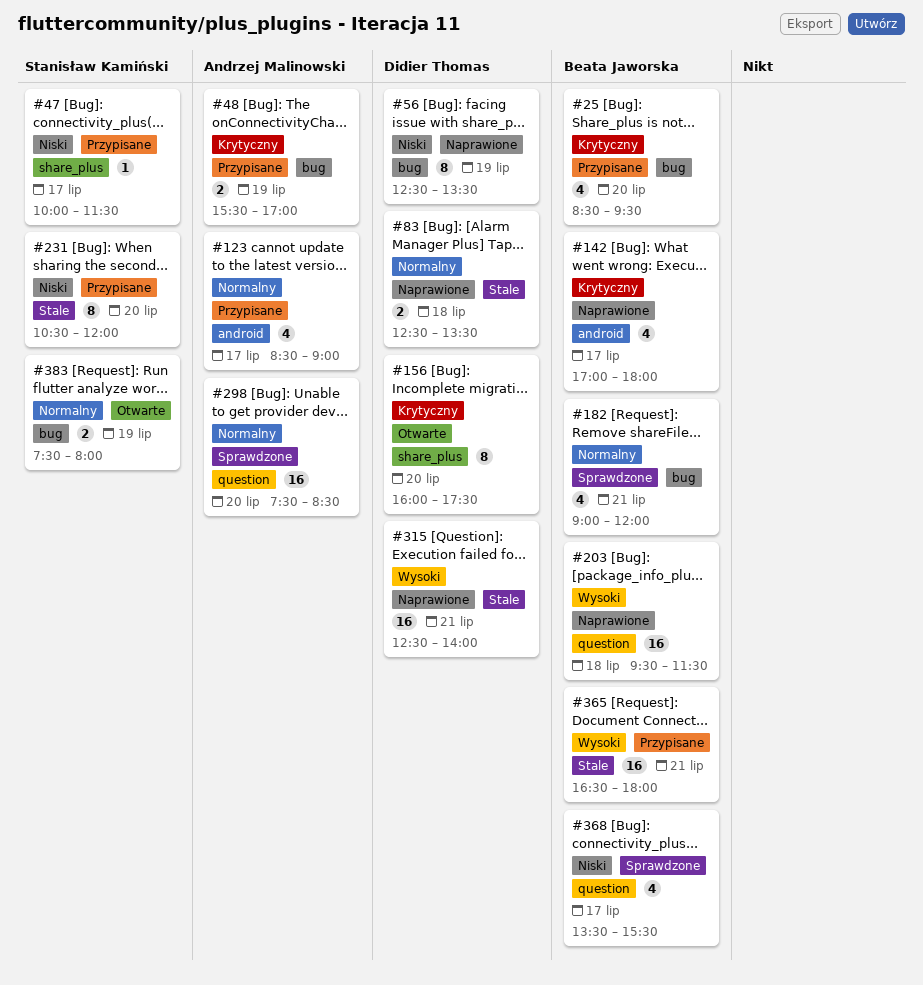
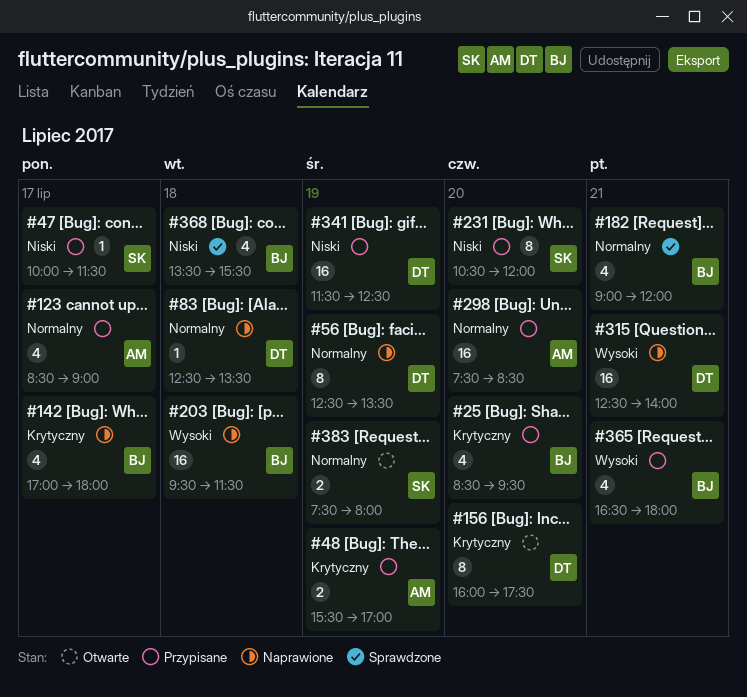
#56, priority: Niski -> Normalny
#83, estimate: 2 -> 1
#298, status: Sprawdzone -> Przypisane
#341: none -> present
#365, estimate: 16 -> 4
#368, day: Jul 17 -> Jul 18

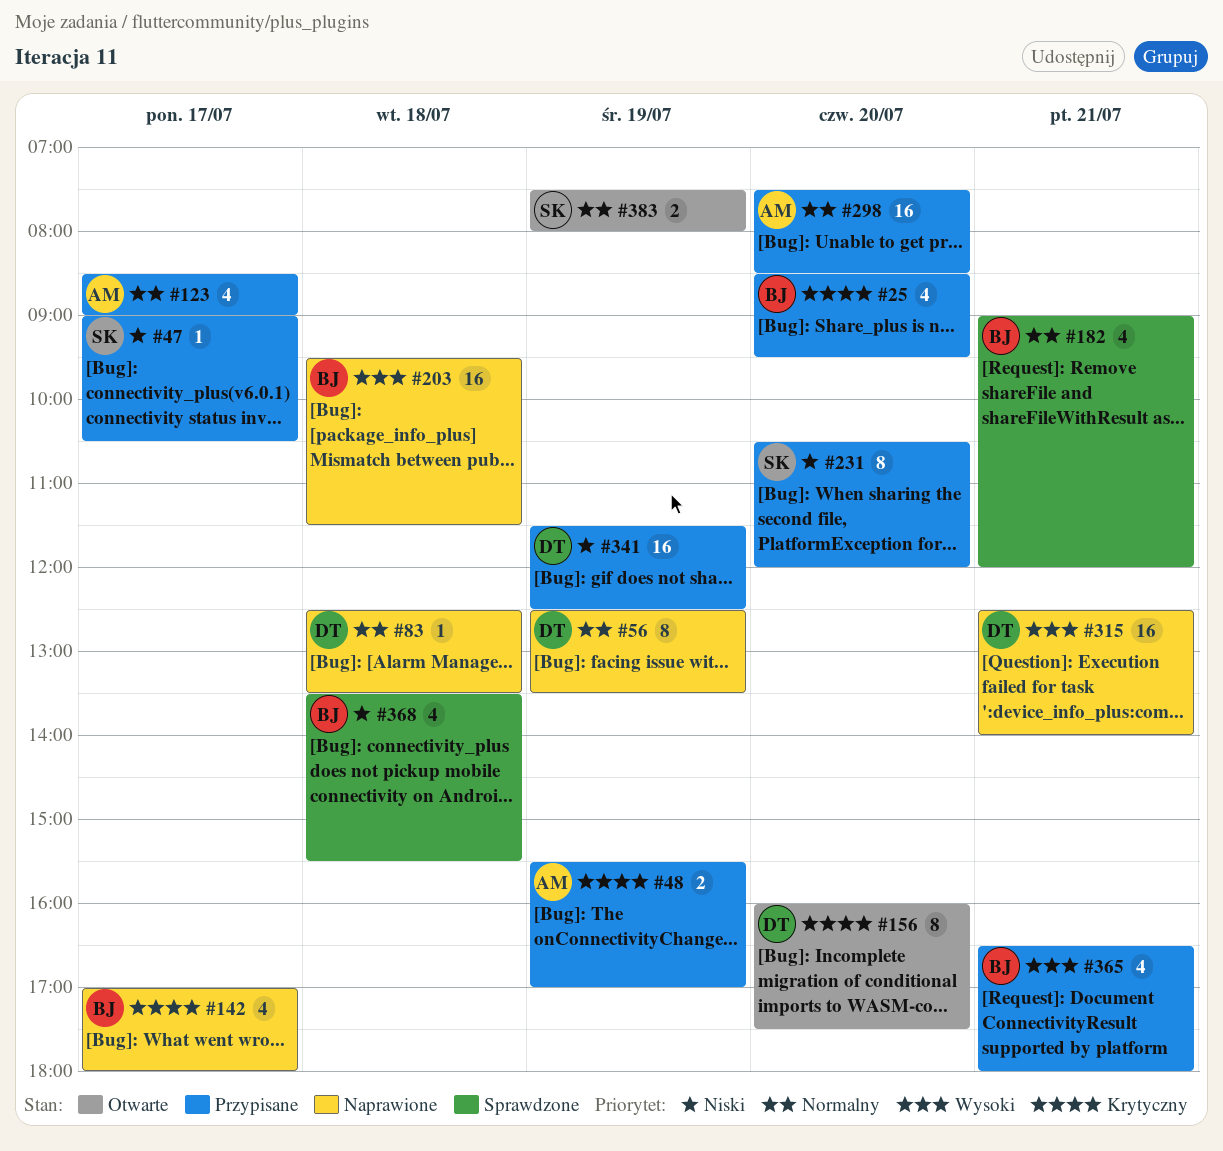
#47, begins: 10:00 -> 09:00
#47, ends: 11:30 -> 10:30

